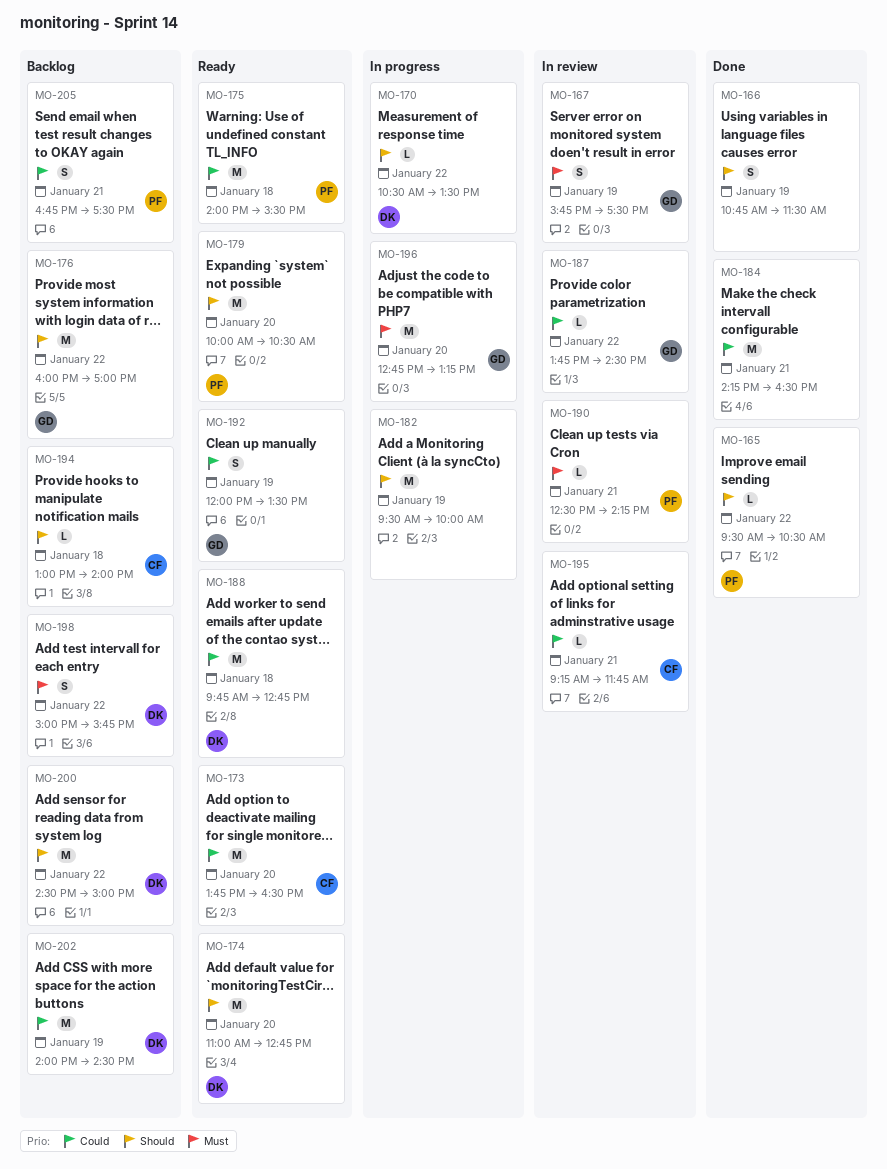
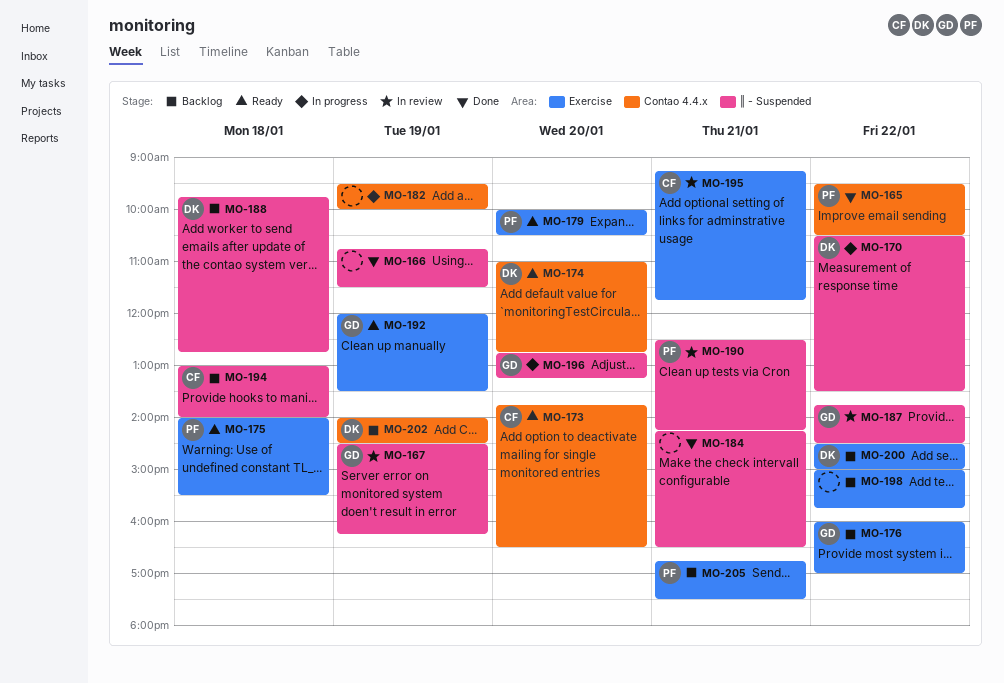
MO-167, begins: 15:45 -> 14:30
MO-167, ends: 17:30 -> 16:15
MO-188, status: Ready -> Backlog
MO-198, owner: DK -> none

